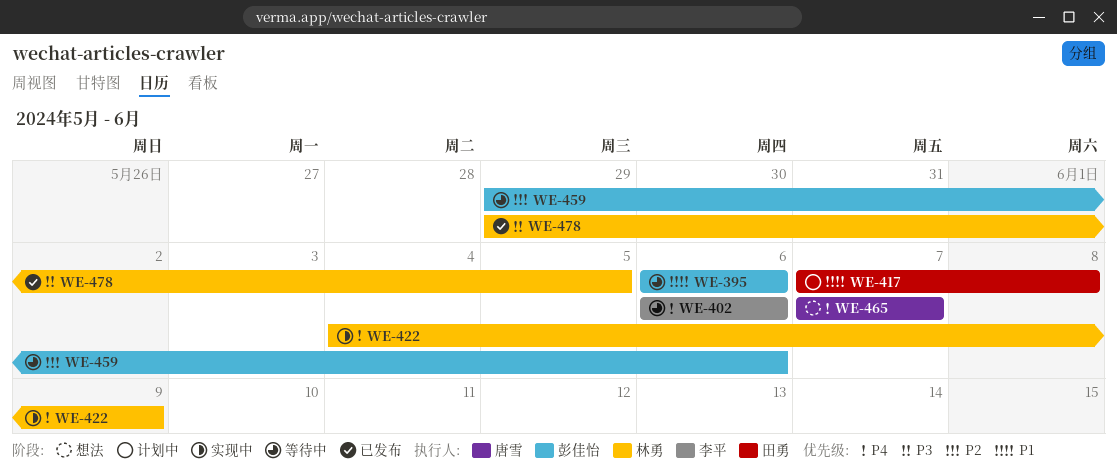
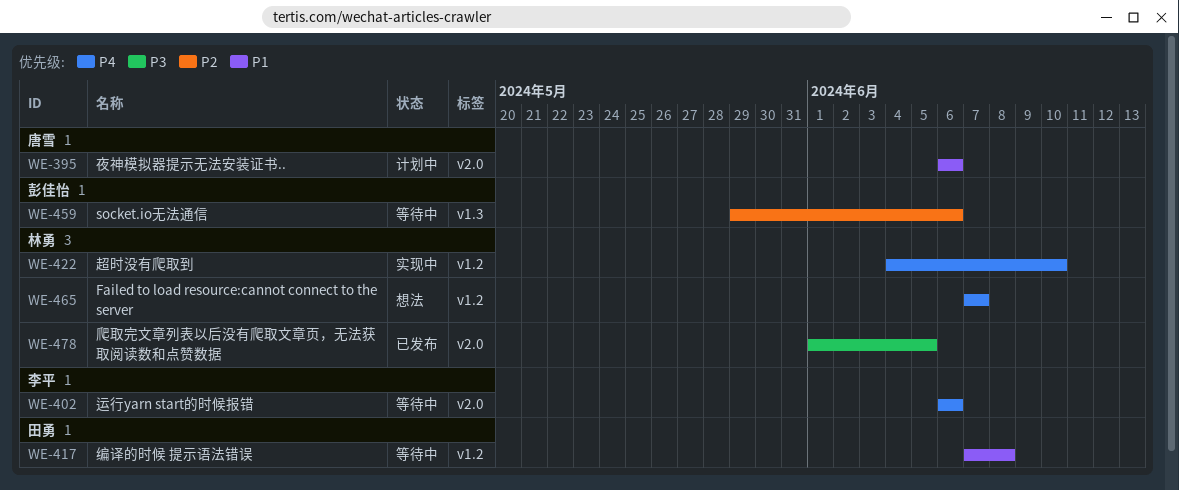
WE-395, status: 等待中 -> 计划中
WE-395, owner: 彭佳怡 -> 唐雪
WE-417, status: 计划中 -> 等待中
WE-422, due: Jun 9 -> Jun 10
WE-465, owner: 唐雪 -> 林勇
WE-478, start: May 29 -> Jun 1

